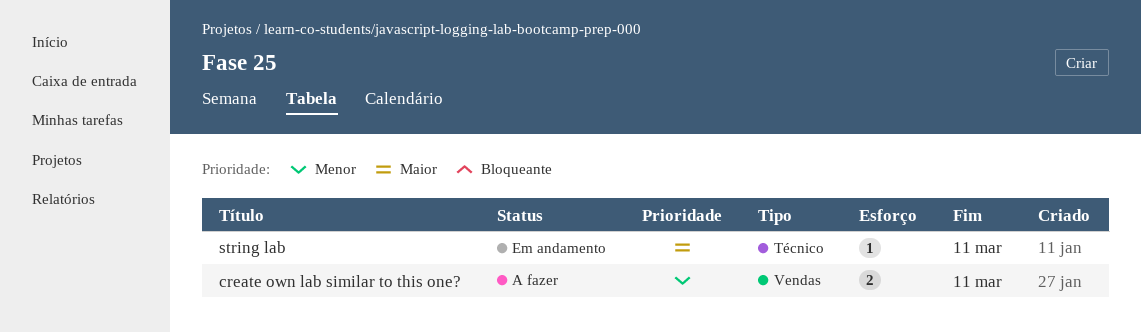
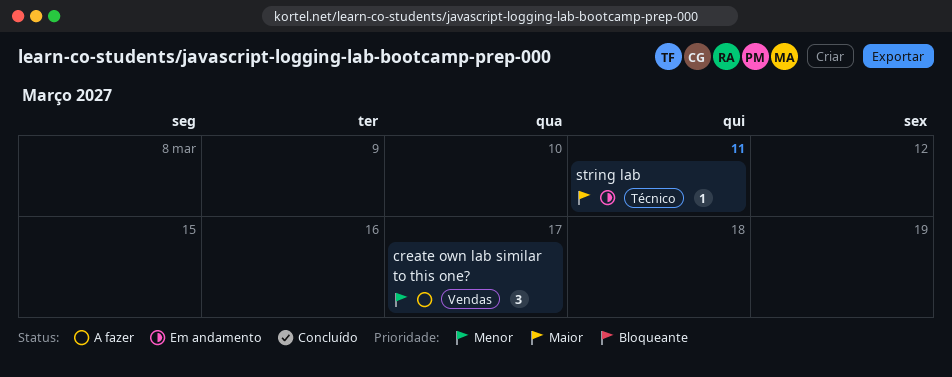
create own lab similar to this one?, estimate: 2 -> 3
create own lab similar to this one?, due: Mar 11 -> Mar 17

